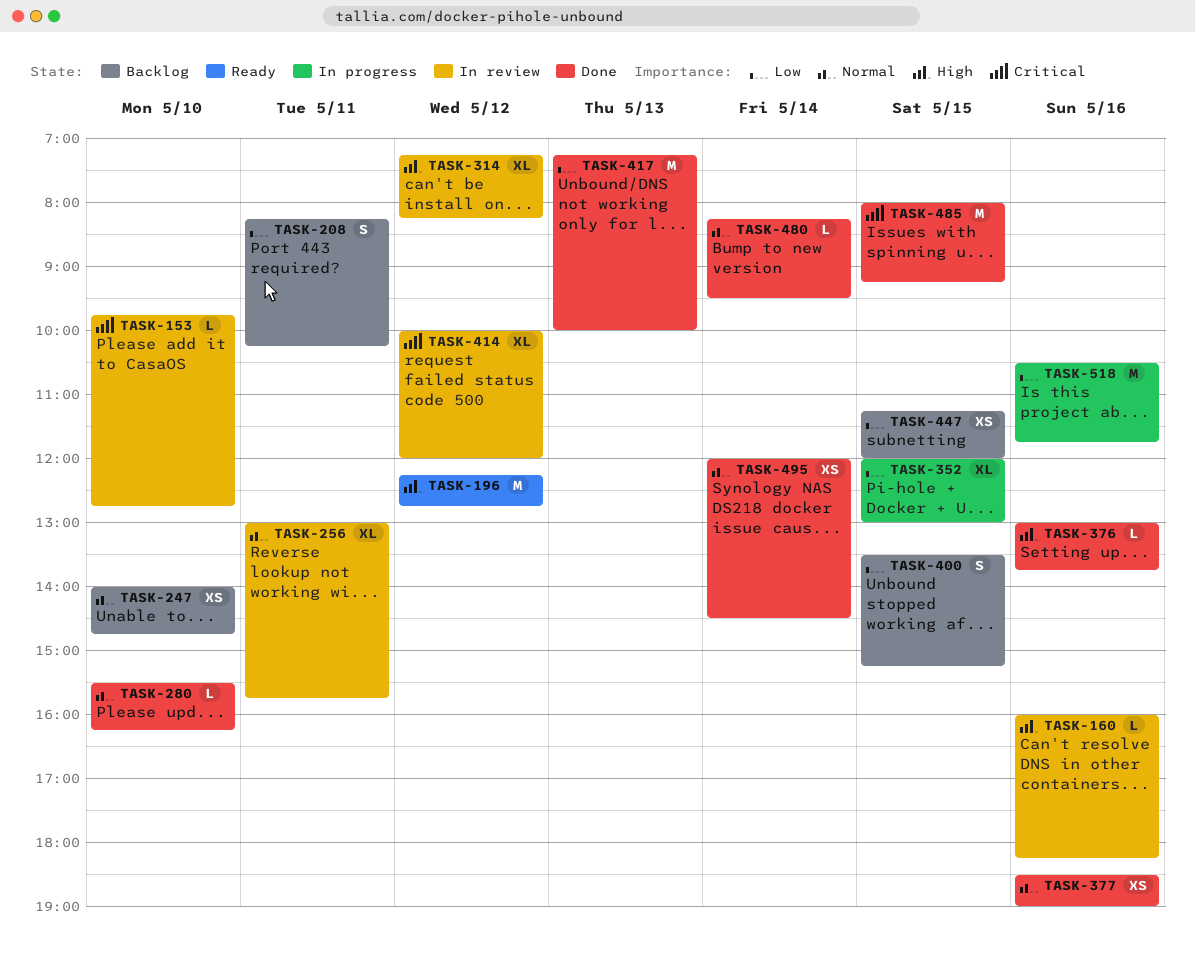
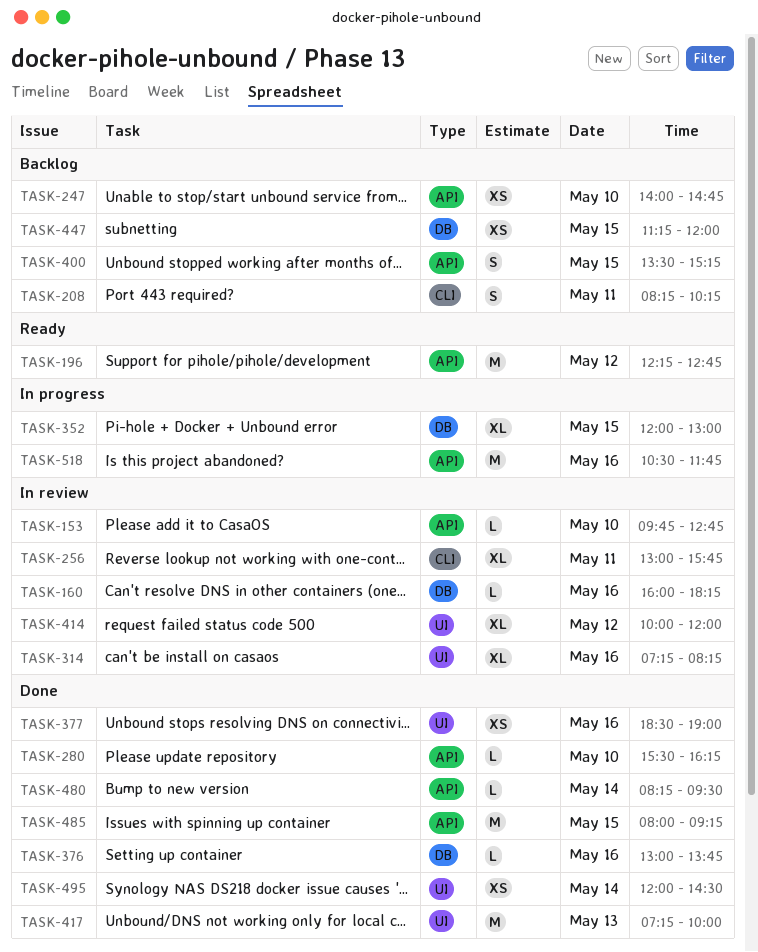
TASK-314, day: May 12 -> May 16

